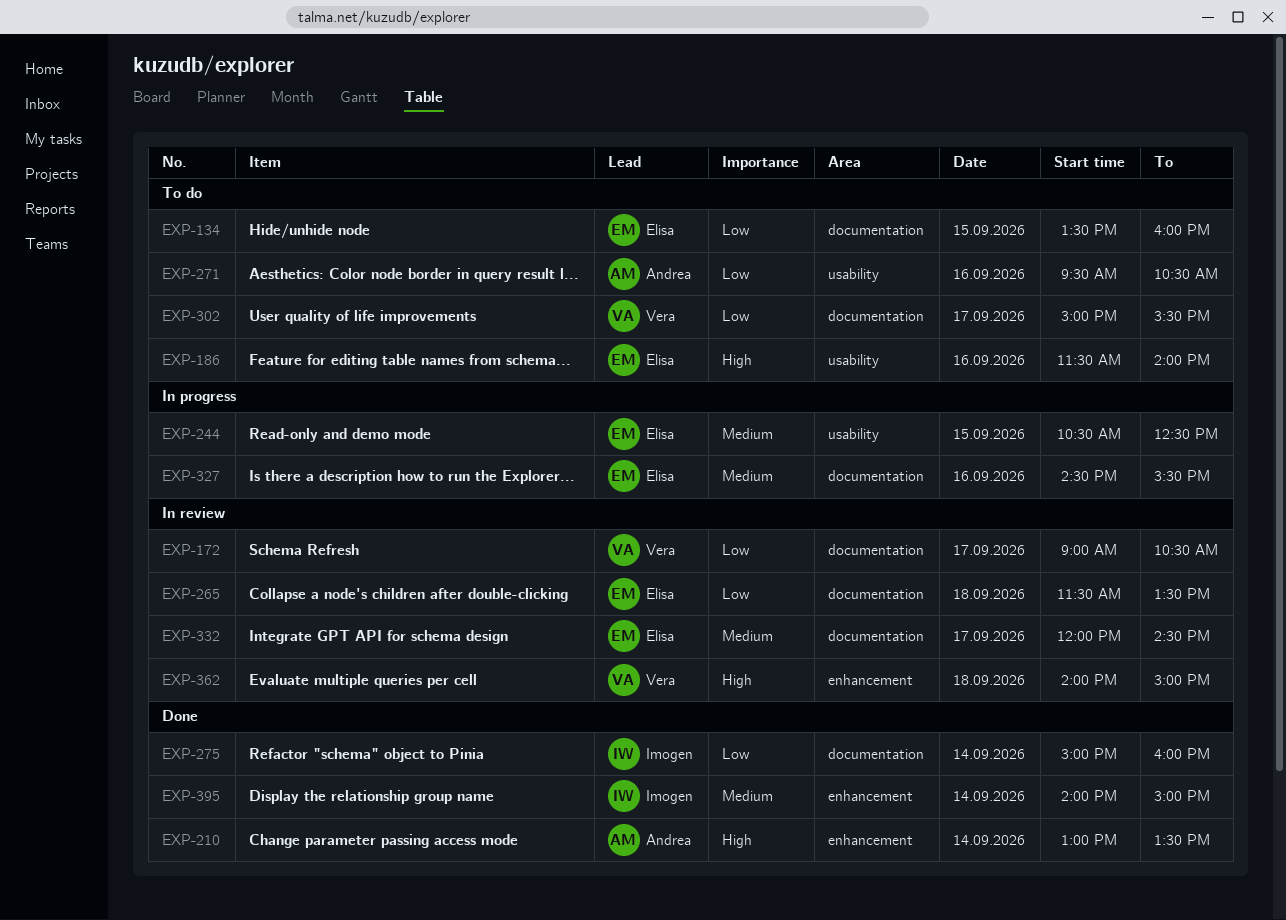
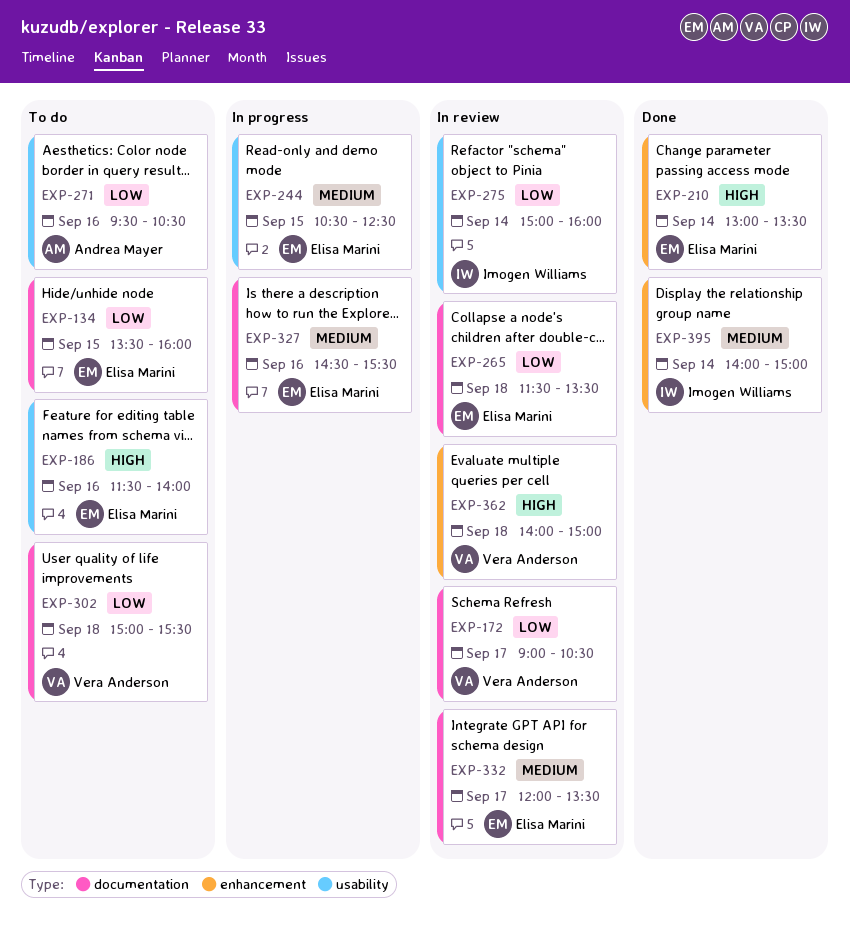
EXP-210, owner: Andrea Mayer -> Elisa Marini
EXP-275, status: Done -> In review
EXP-275, label: documentation -> usability
EXP-302, day: Sep 17 -> Sep 18
EXP-332, ends: 14:30 -> 13:30

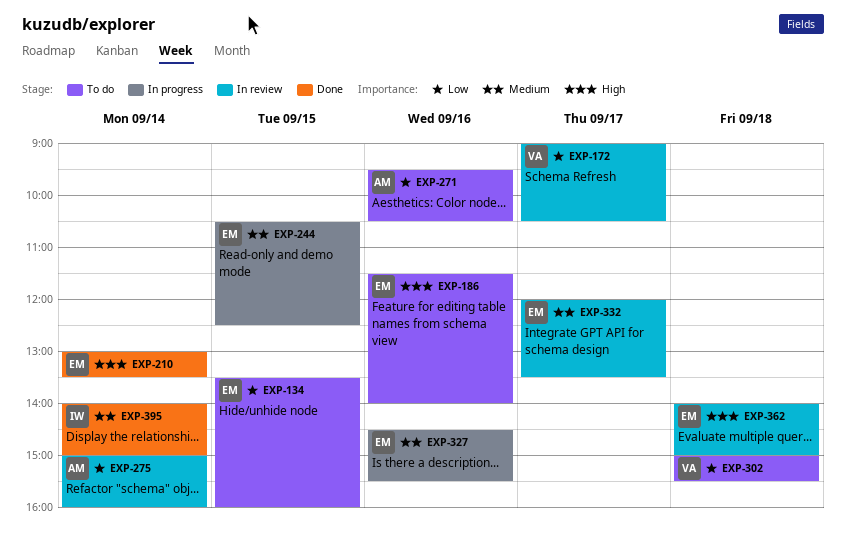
EXP-265: present -> none
EXP-275, owner: Imogen Williams -> Andrea Mayer
EXP-362, owner: Vera Anderson -> Elisa Marini

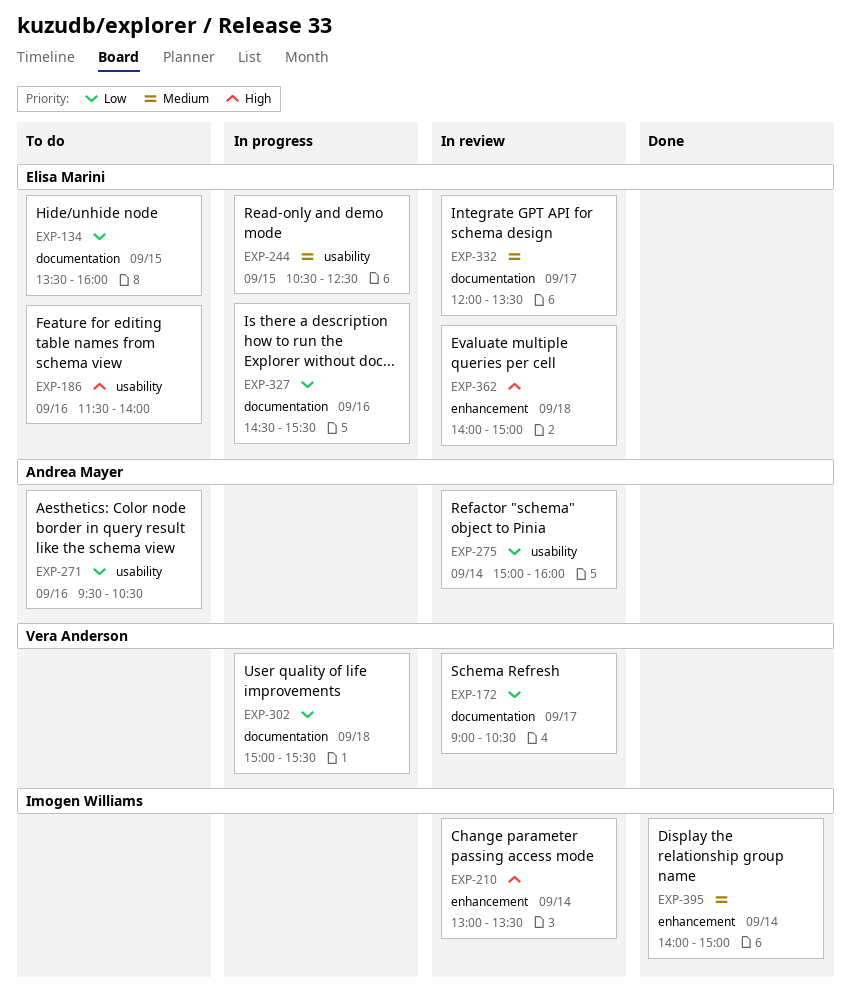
EXP-210, status: Done -> In review
EXP-210, owner: Elisa Marini -> Imogen Williams
EXP-302, status: To do -> In progress
EXP-327, priority: Medium -> Low

